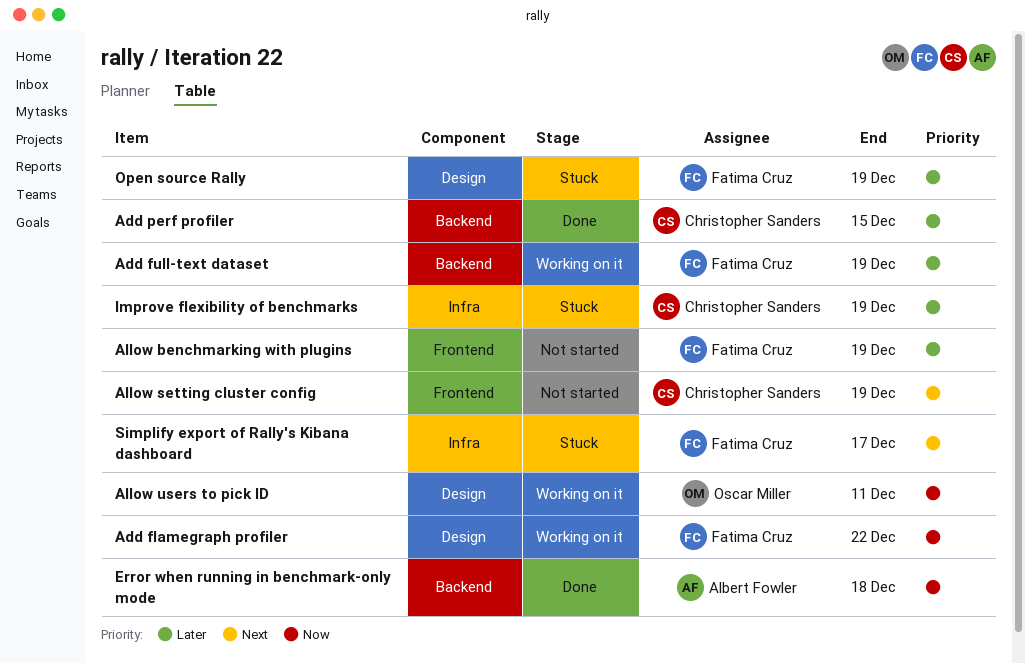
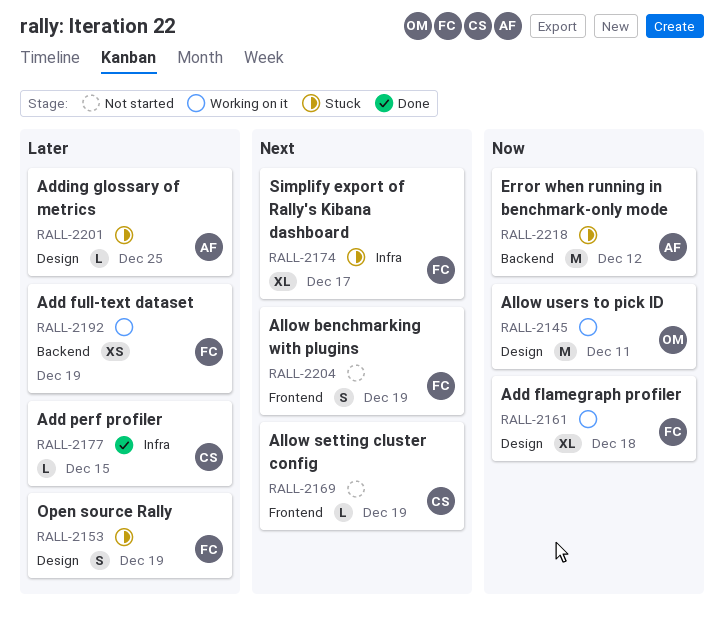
Add flamegraph profiler, due: Dec 22 -> Dec 18
Add perf profiler, label: Backend -> Infra
Adding glossary of metrics: none -> present
Allow benchmarking with plugins, priority: Later -> Next
Error when running in benchmark-only mode, status: Done -> Stuck
Error when running in benchmark-only mode, due: Dec 18 -> Dec 12
Improve flexibility of benchmarks: present -> none

